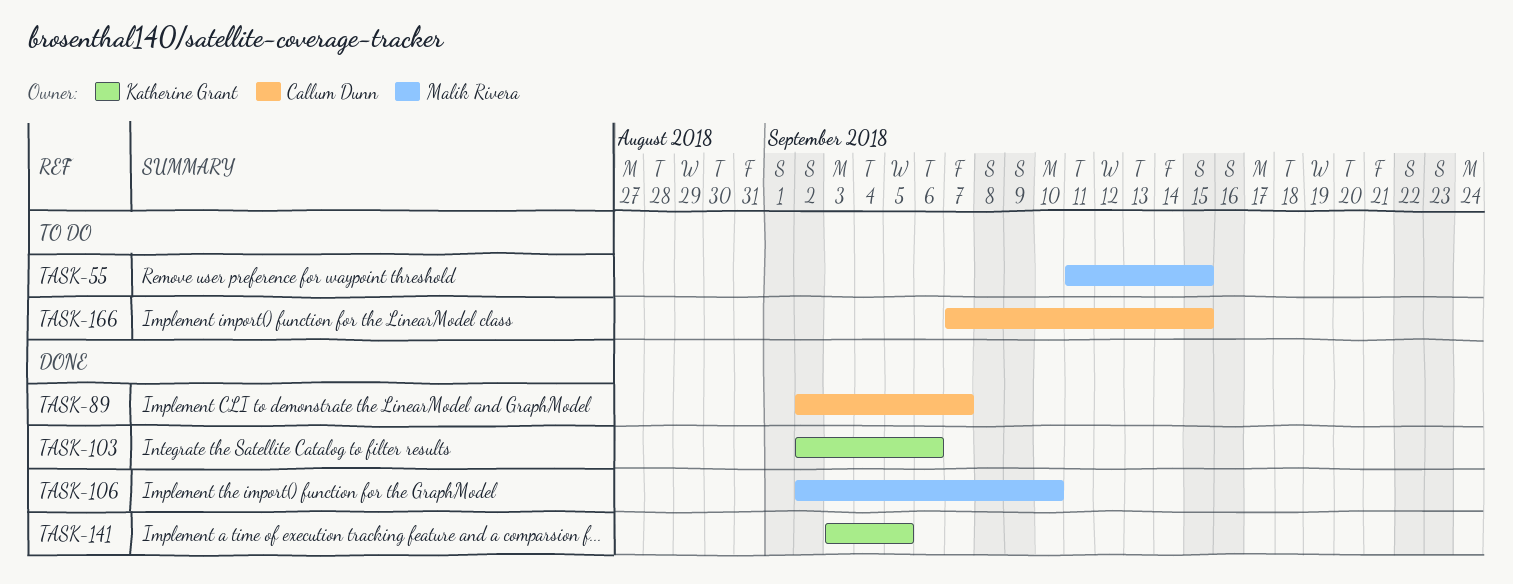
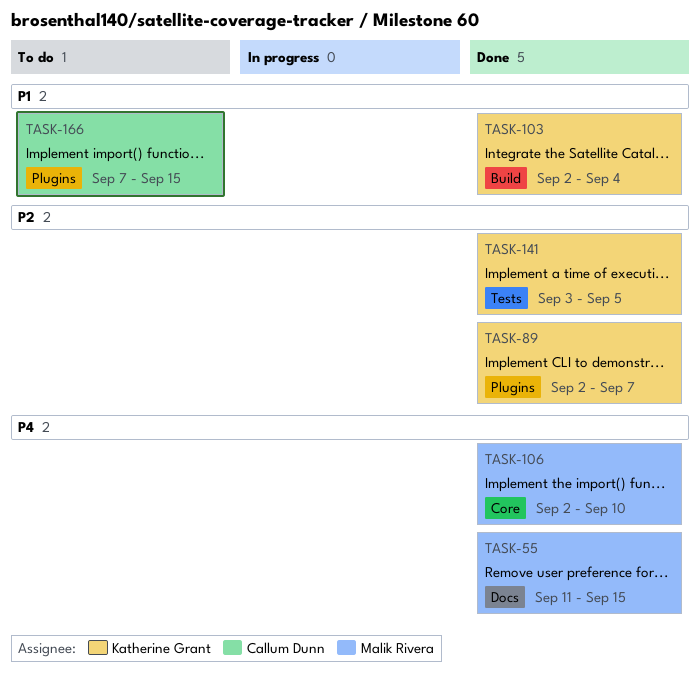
TASK-55, status: To do -> Done
TASK-89, owner: Callum Dunn -> Katherine Grant
TASK-103, due: Sep 6 -> Sep 4

